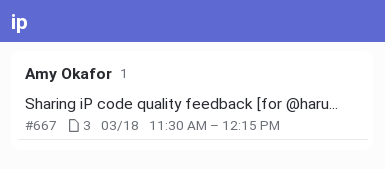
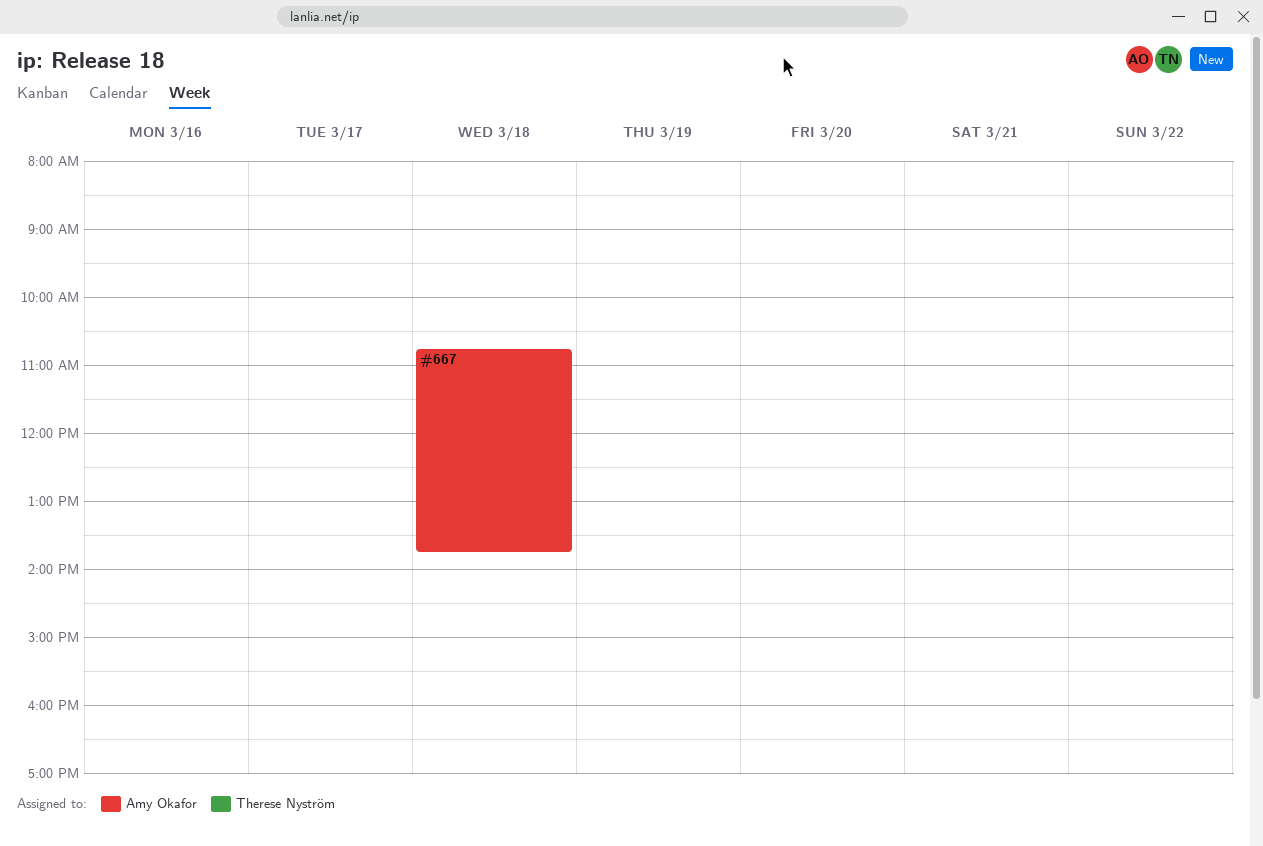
#667, begins: 11:30 -> 10:45
#667, ends: 12:15 -> 13:45

